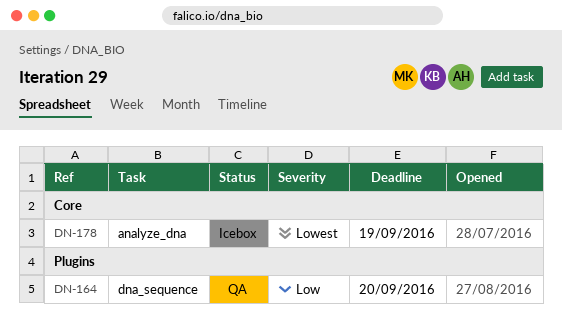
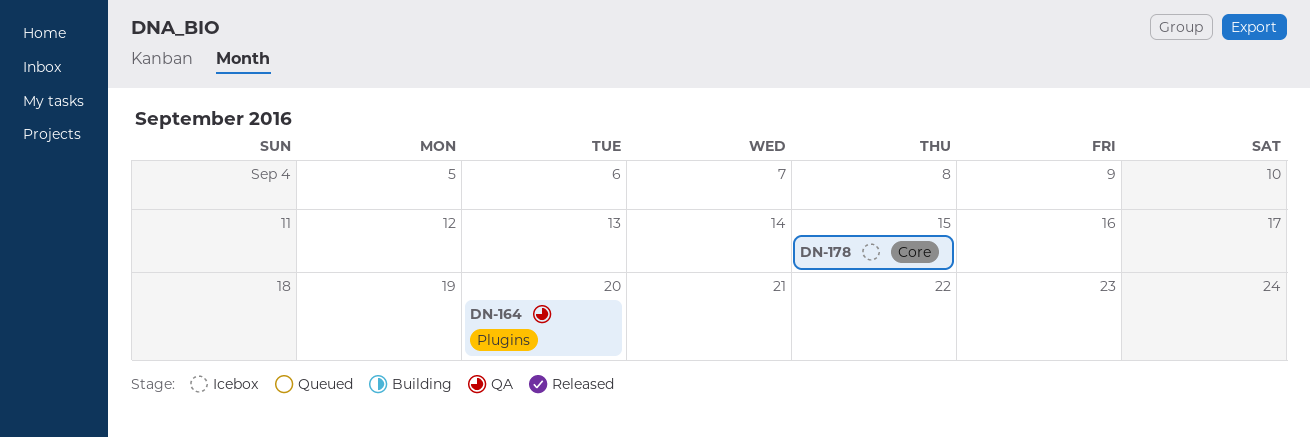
DN-178, due: Sep 19 -> Sep 15

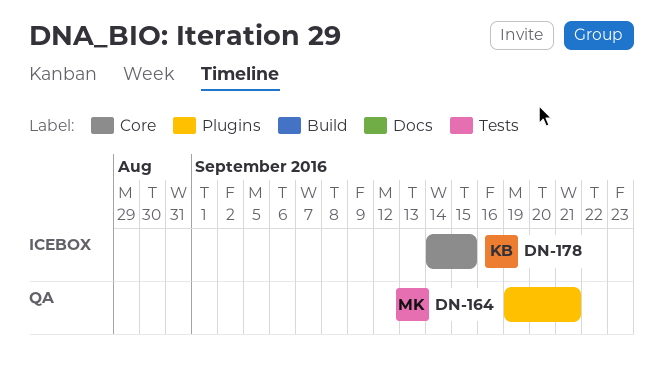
DN-164, due: Sep 20 -> Sep 21

